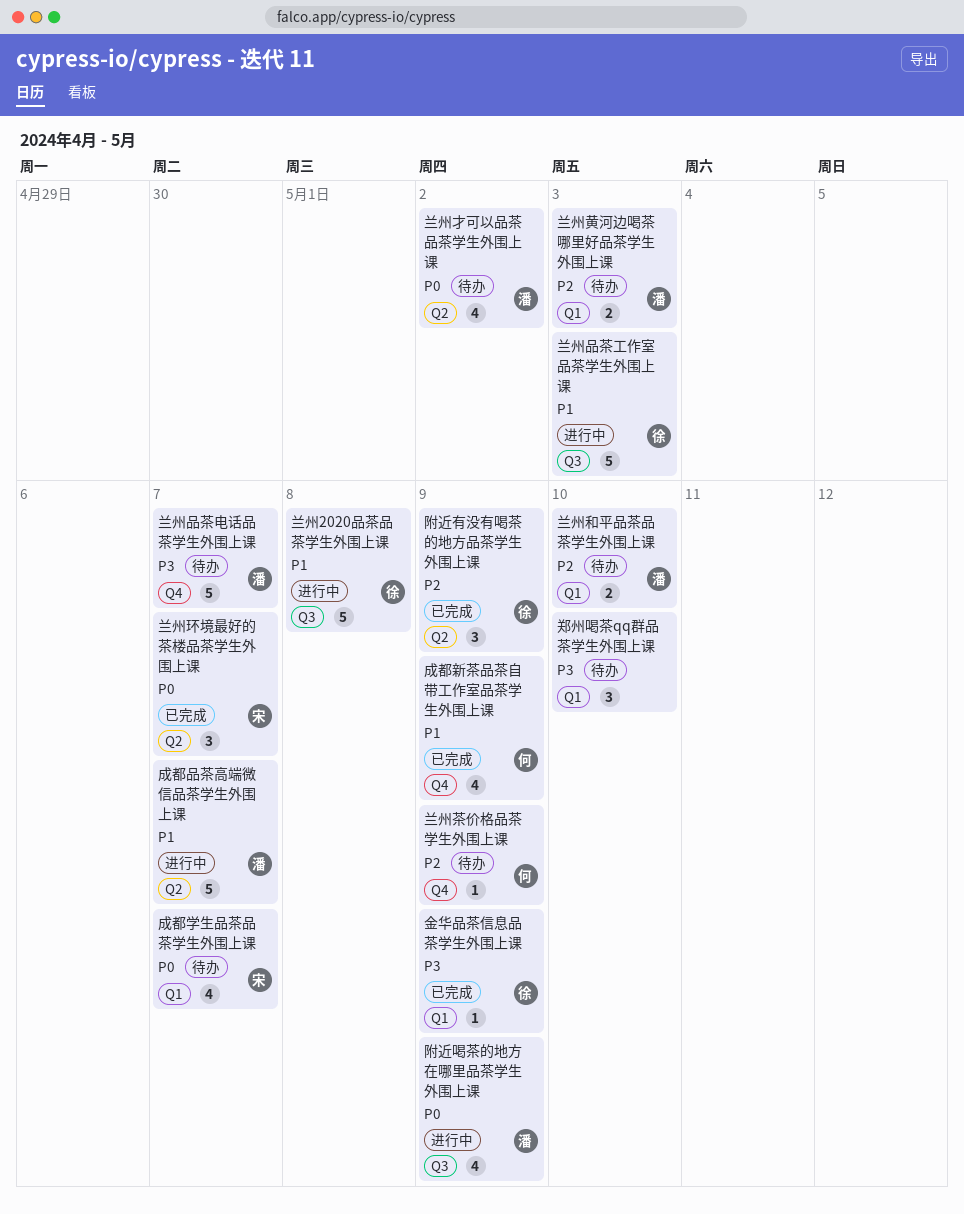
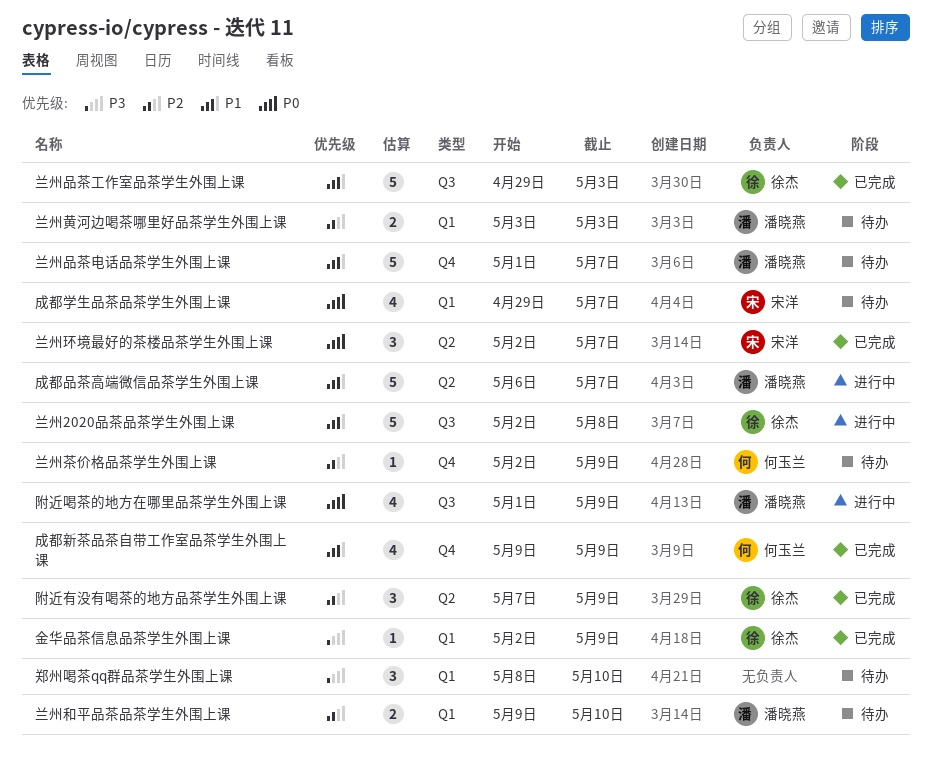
兰州品茶工作室品茶学生外围上课, status: 进行中 -> 已完成
兰州品茶电话品茶学生外围上课, priority: P3 -> P1
兰州才可以品茶品茶学生外围上课: present -> none

